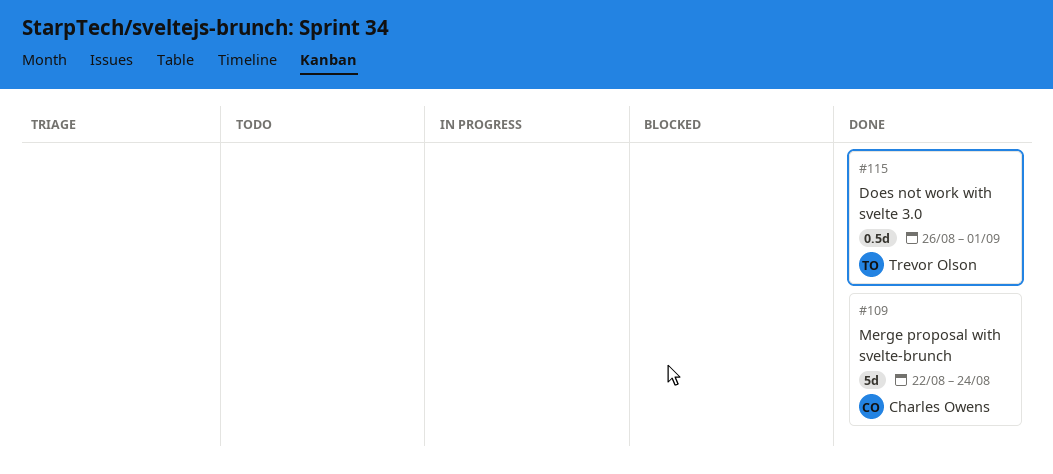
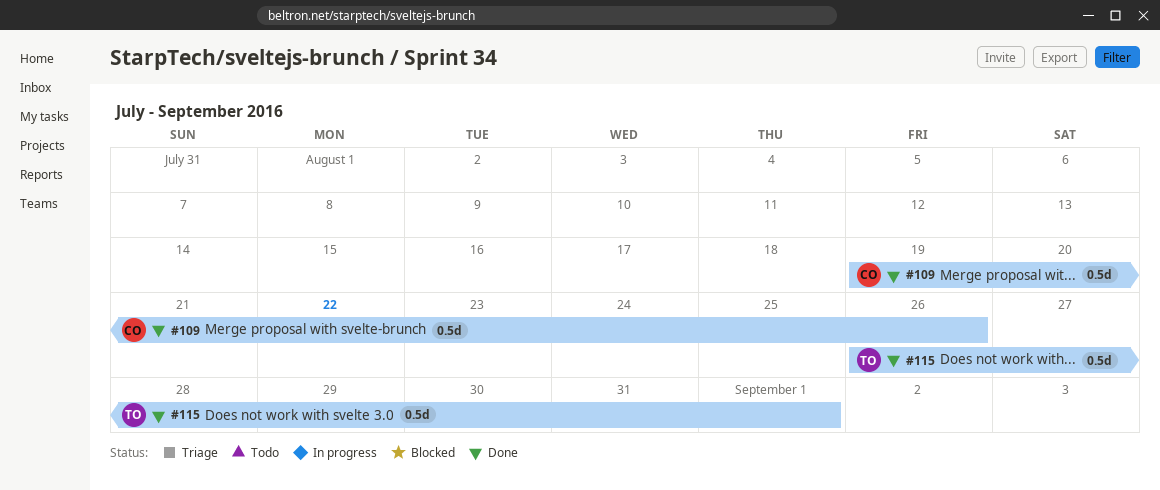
#109, estimate: 5d -> 0.5d
#109, start: Aug 22 -> Aug 19
#109, due: Aug 24 -> Aug 26

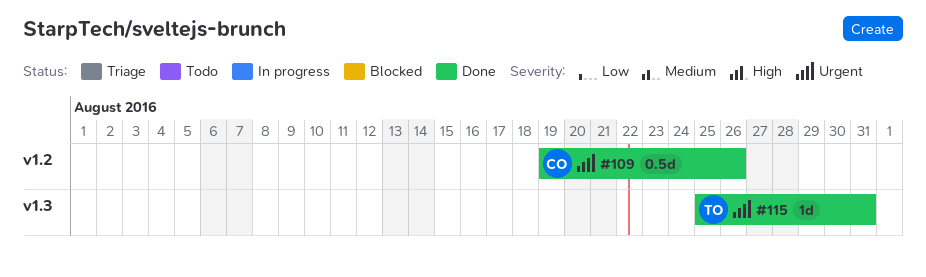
#115, estimate: 0.5d -> 1d
#115, start: Aug 26 -> Aug 25
#115, due: Sep 1 -> Aug 31

